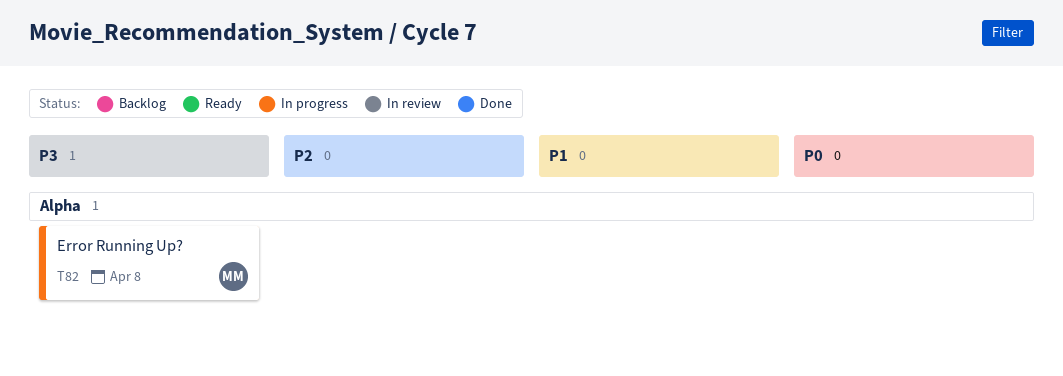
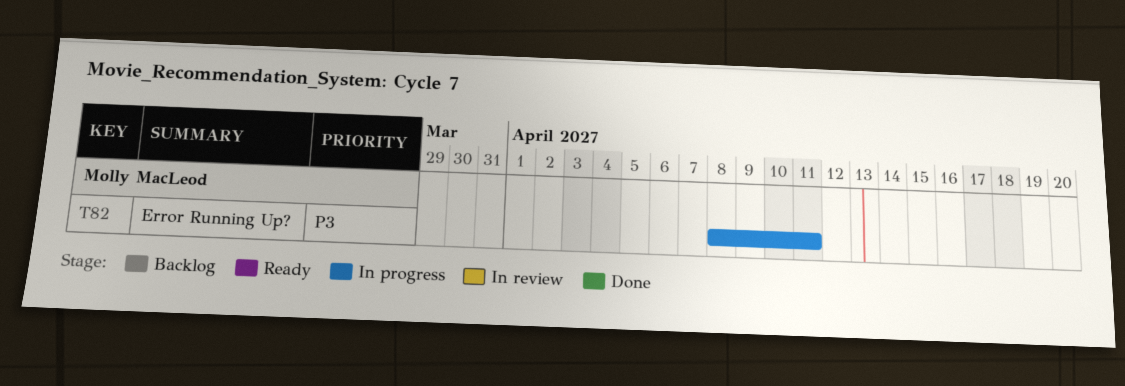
T82, due: Apr 8 -> Apr 11

